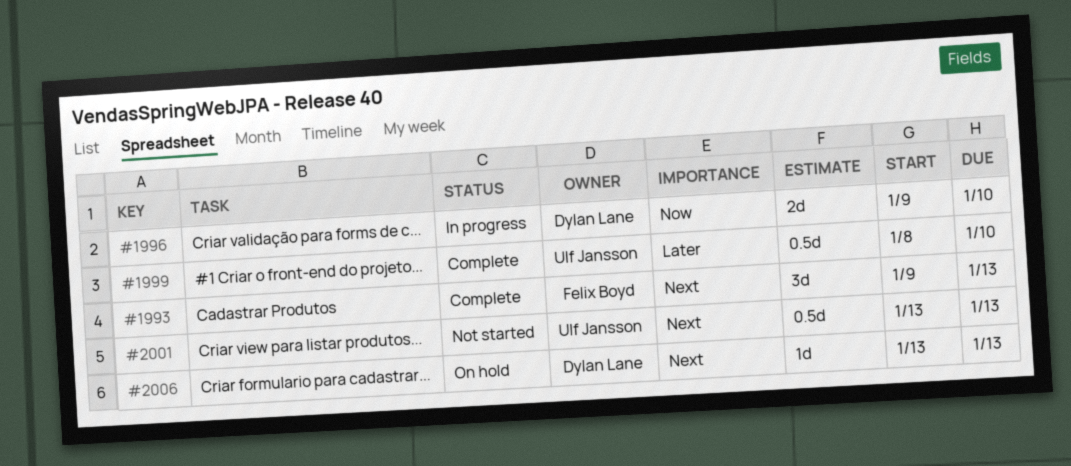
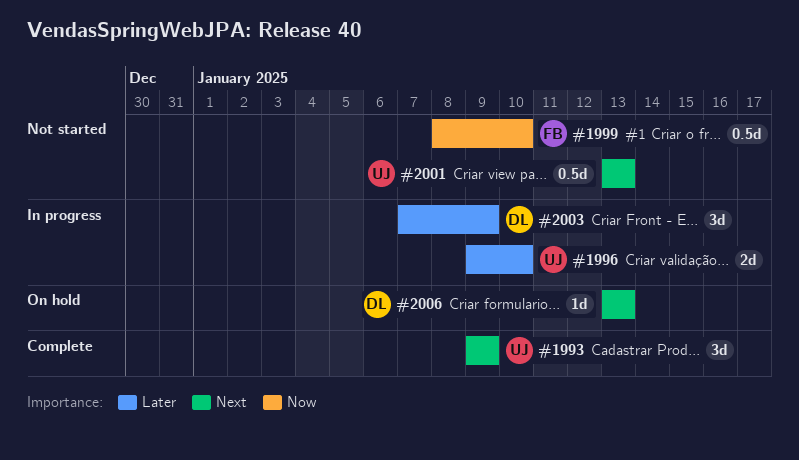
#1993, owner: Felix Boyd -> Ulf Jansson
#1993, due: Jan 13 -> Jan 9
#1996, owner: Dylan Lane -> Ulf Jansson
#1996, priority: Now -> Later
#1999, status: Complete -> Not started
#1999, owner: Ulf Jansson -> Felix Boyd
#1999, priority: Later -> Now
#2003: none -> present

